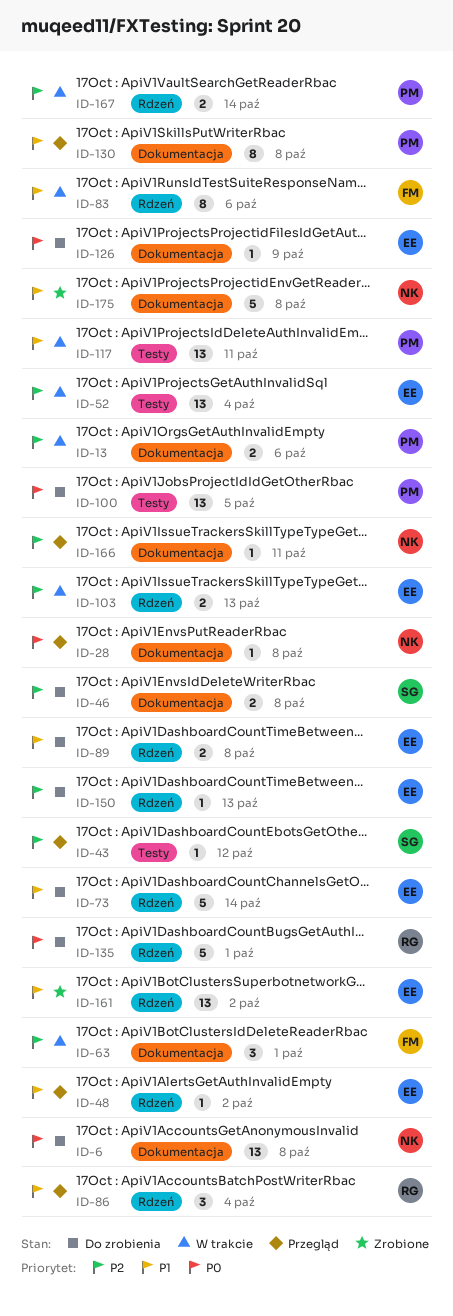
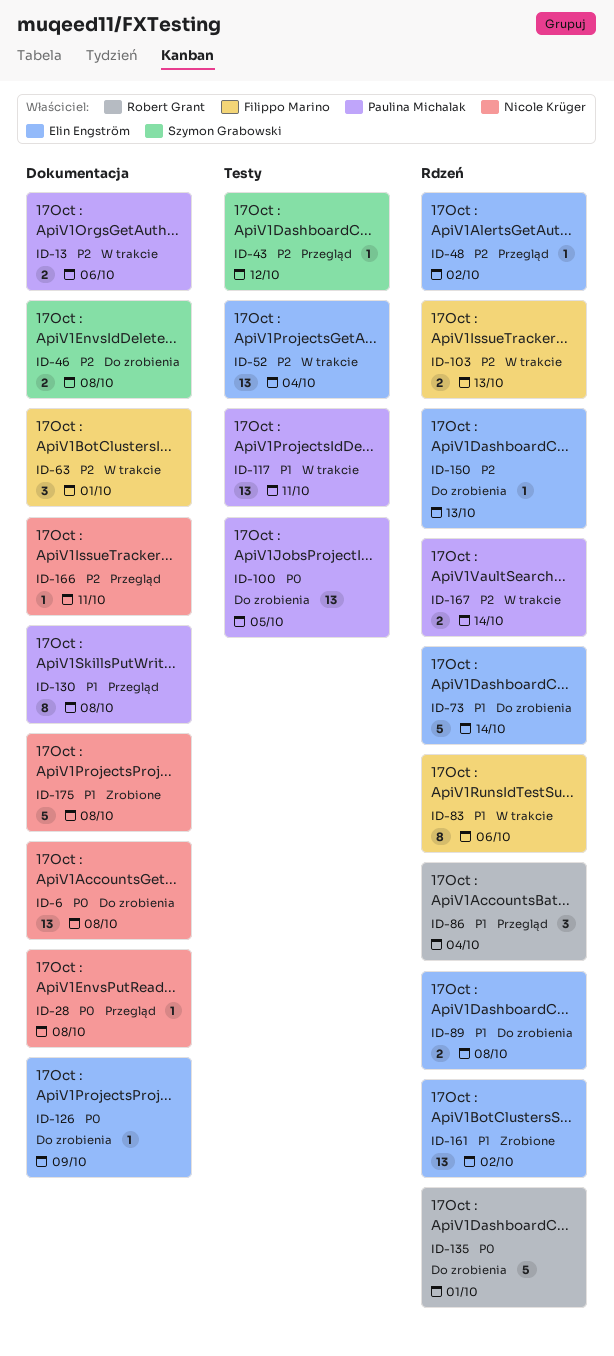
ID-48, priority: P1 -> P2
ID-103, owner: Elin Engström -> Filippo Marino

